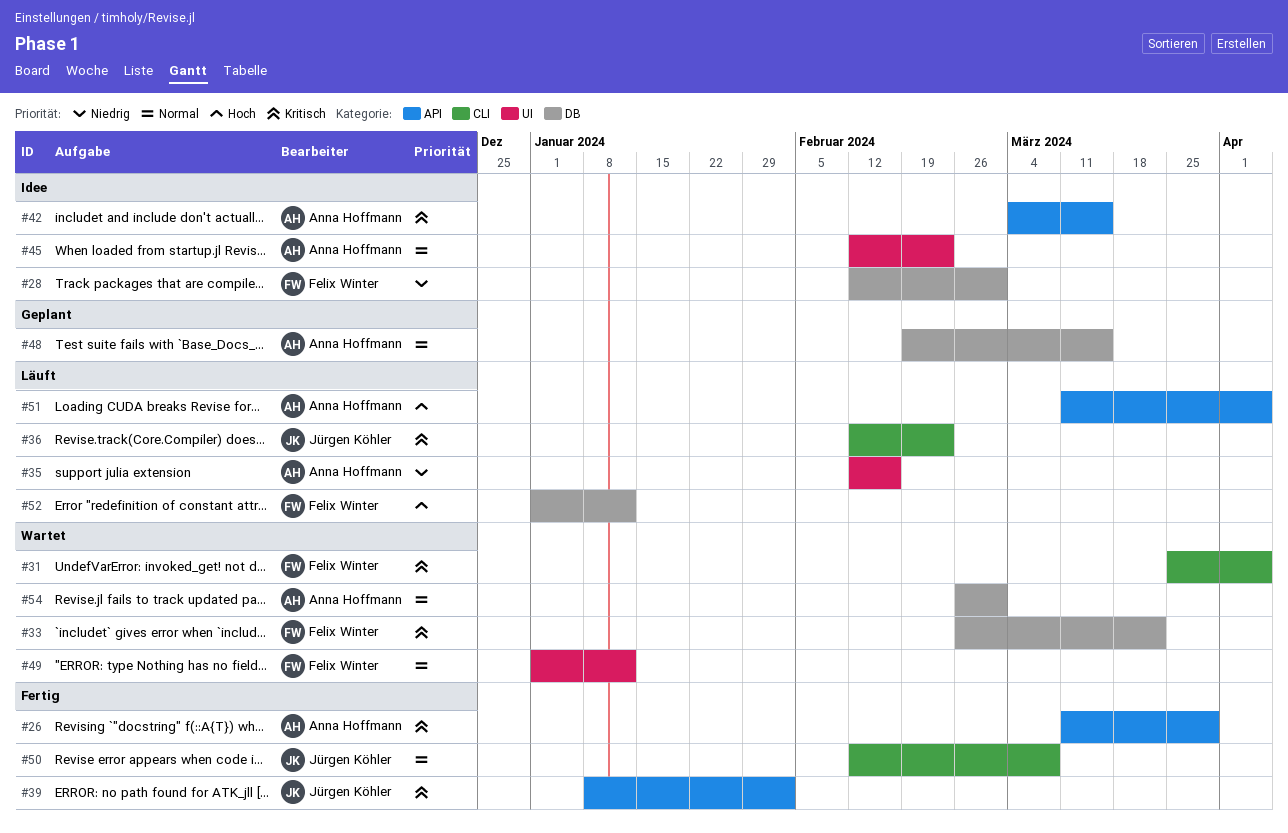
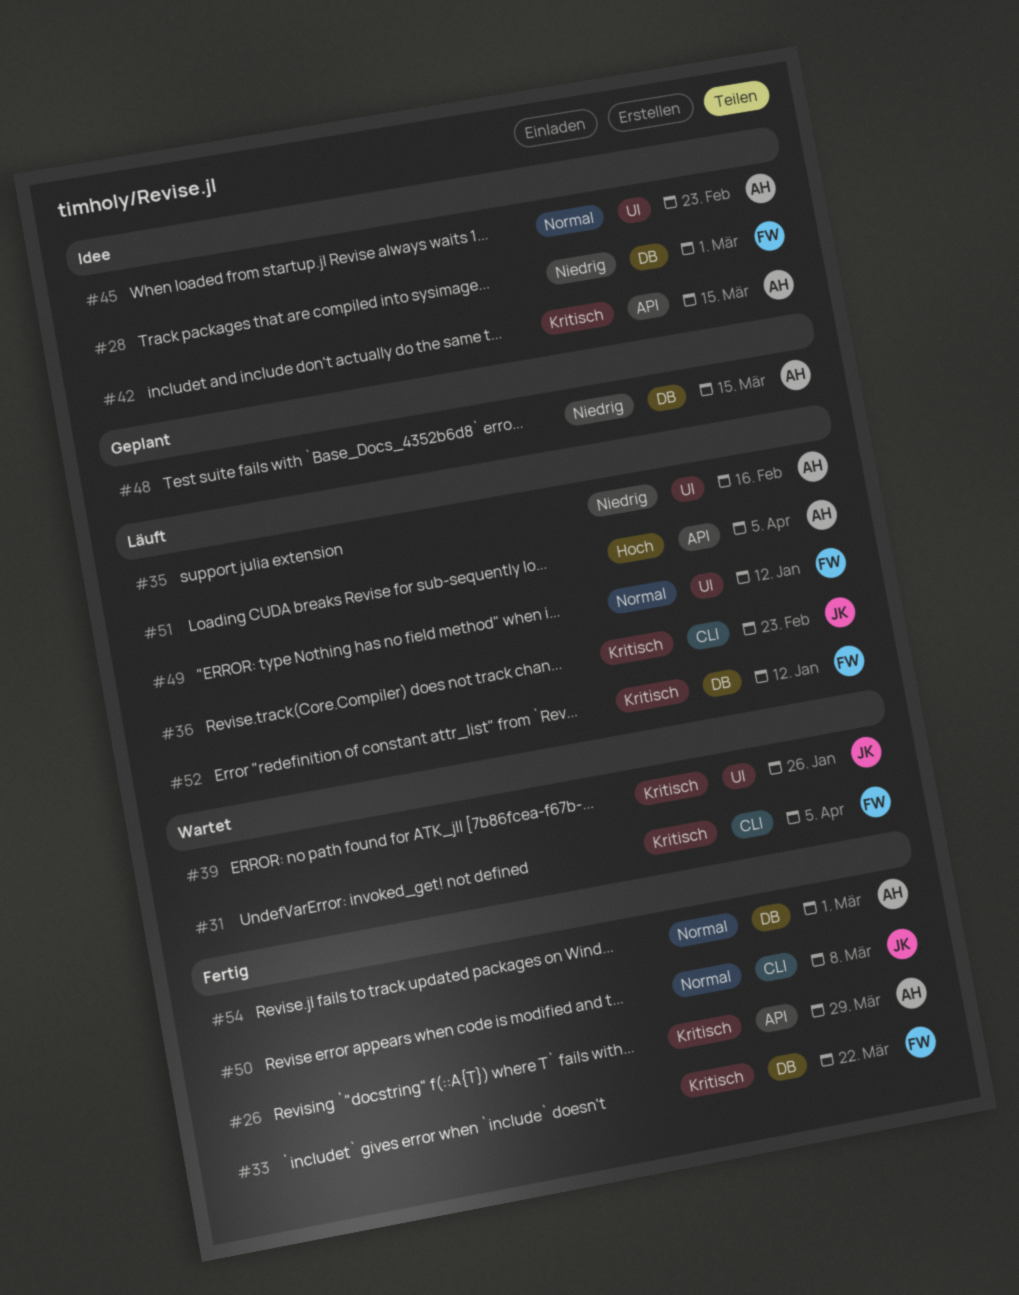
#33, status: Wartet -> Fertig
#39, status: Fertig -> Wartet
#39, label: API -> UI
#39, due: Feb 2 -> Jan 26
#48, priority: Normal -> Niedrig
#49, status: Wartet -> Läuft
#52, priority: Hoch -> Kritisch
#54, status: Wartet -> Fertig

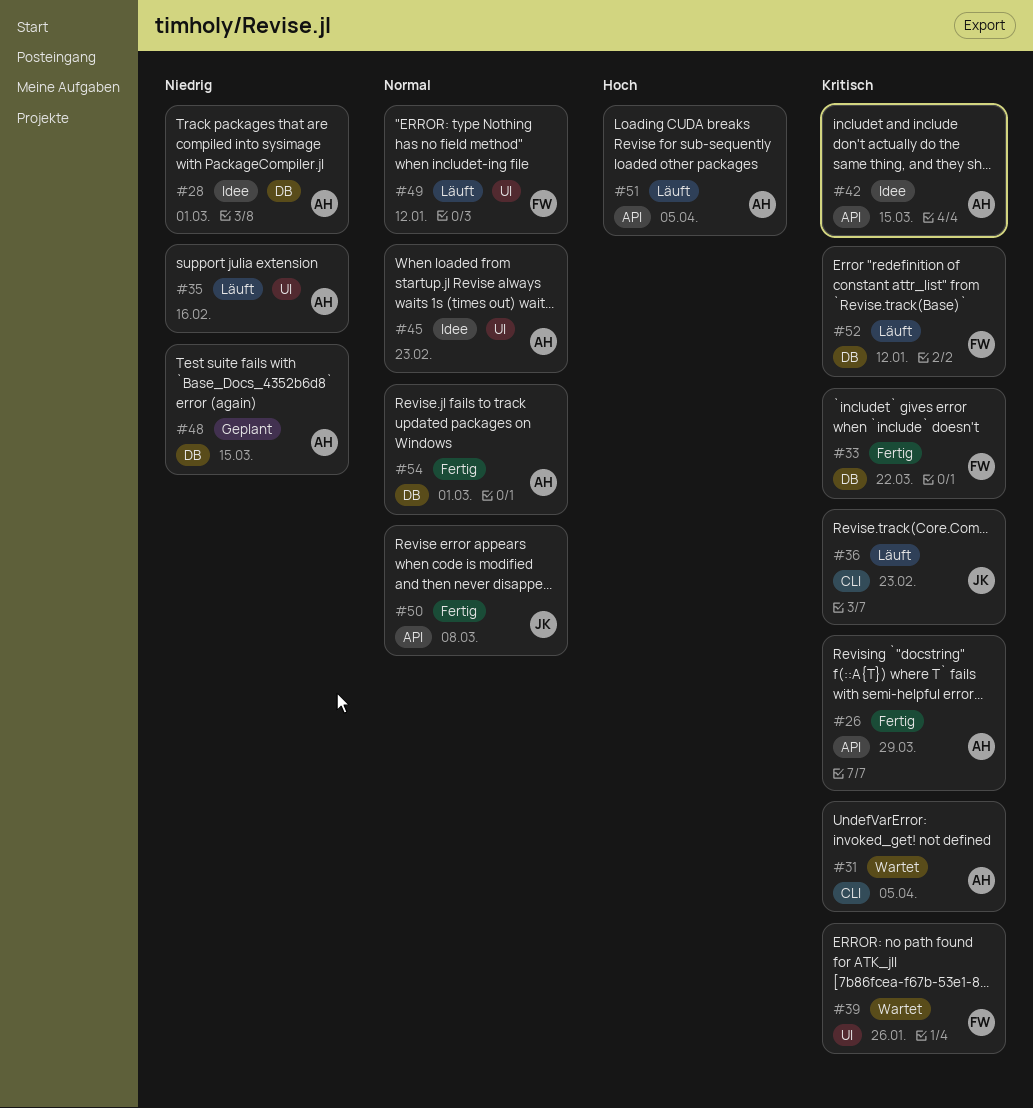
#28, owner: FW -> AH
#31, owner: FW -> AH
#39, owner: JK -> FW
#50, label: CLI -> API

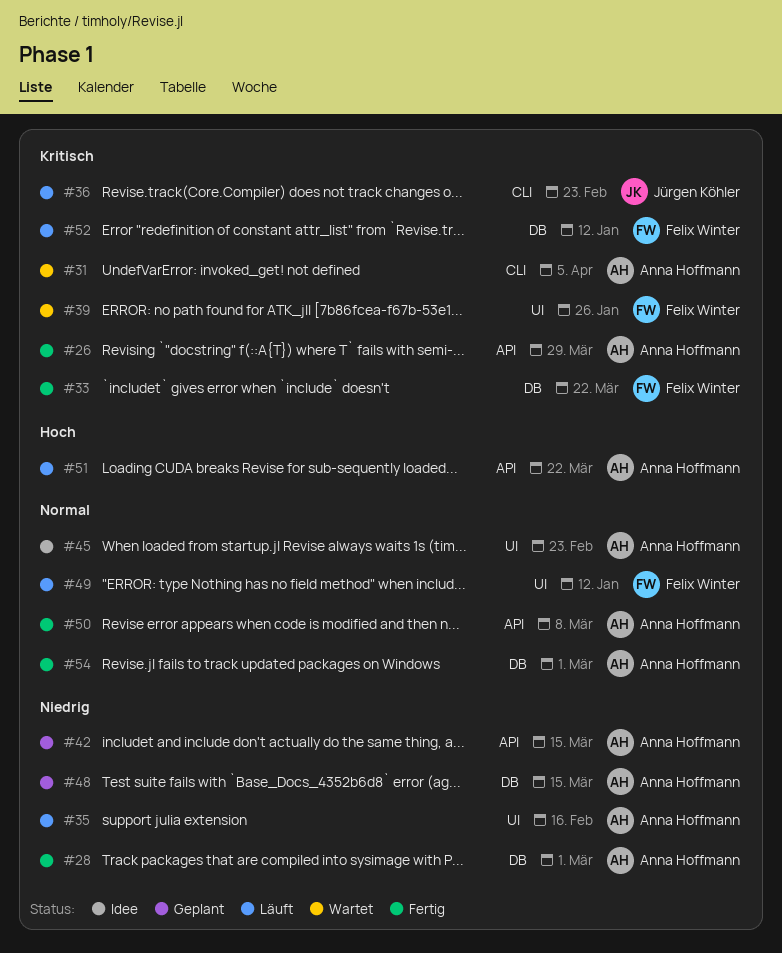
#28, status: Idee -> Fertig
#42, status: Idee -> Geplant
#42, priority: Kritisch -> Niedrig
#50, owner: Jürgen Köhler -> Anna Hoffmann
#51, due: Apr 5 -> Mar 22

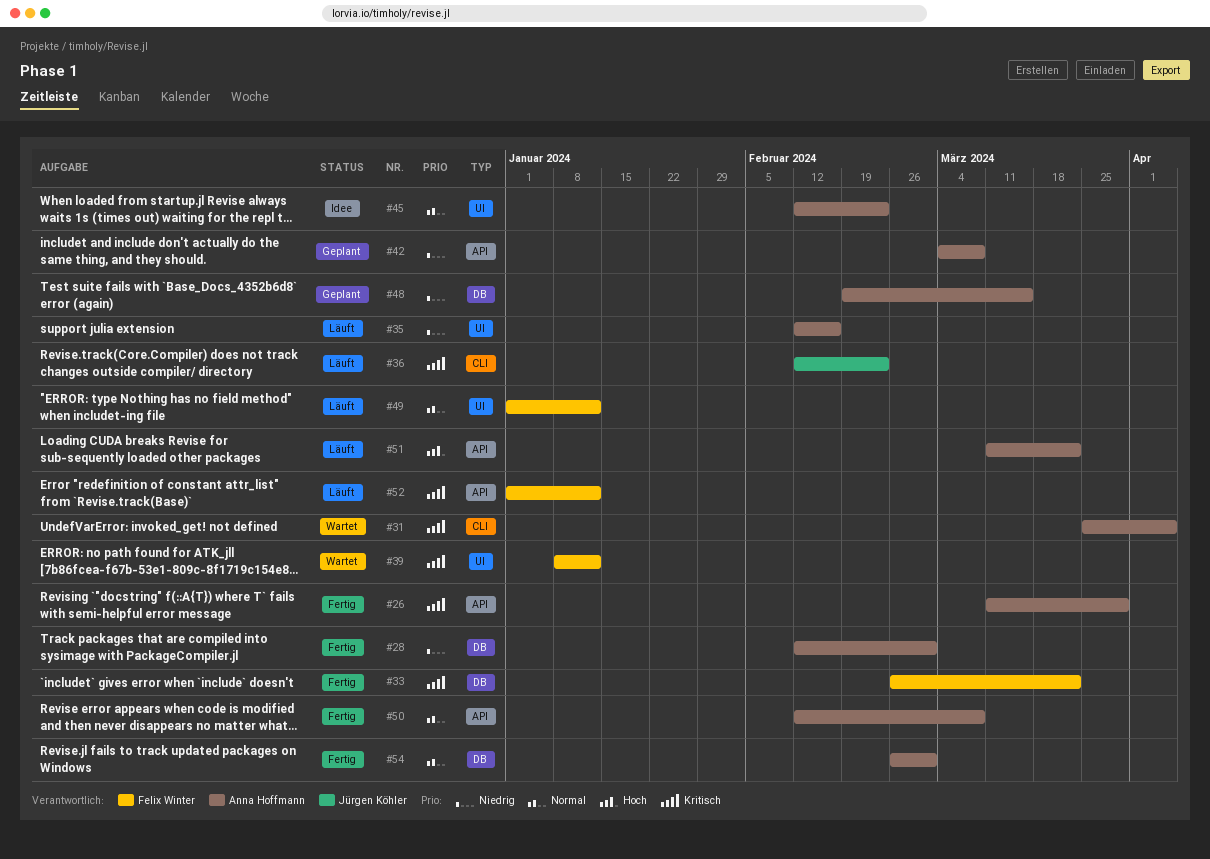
#39, due: Jan 26 -> Jan 12
#42, due: Mar 15 -> Mar 8
#52, label: DB -> API

